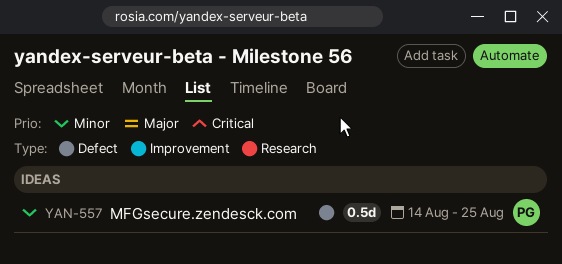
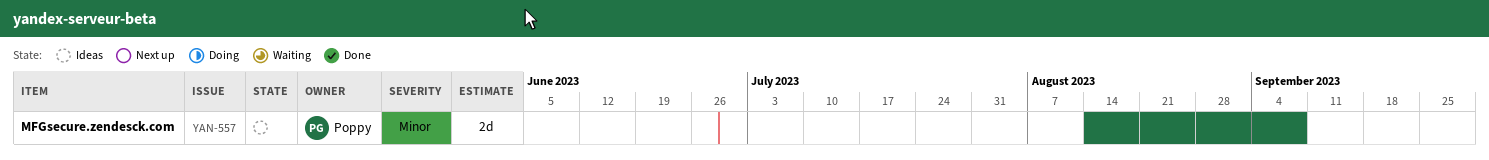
YAN-557, estimate: 0.5d -> 2d
YAN-557, due: Aug 25 -> Sep 8

